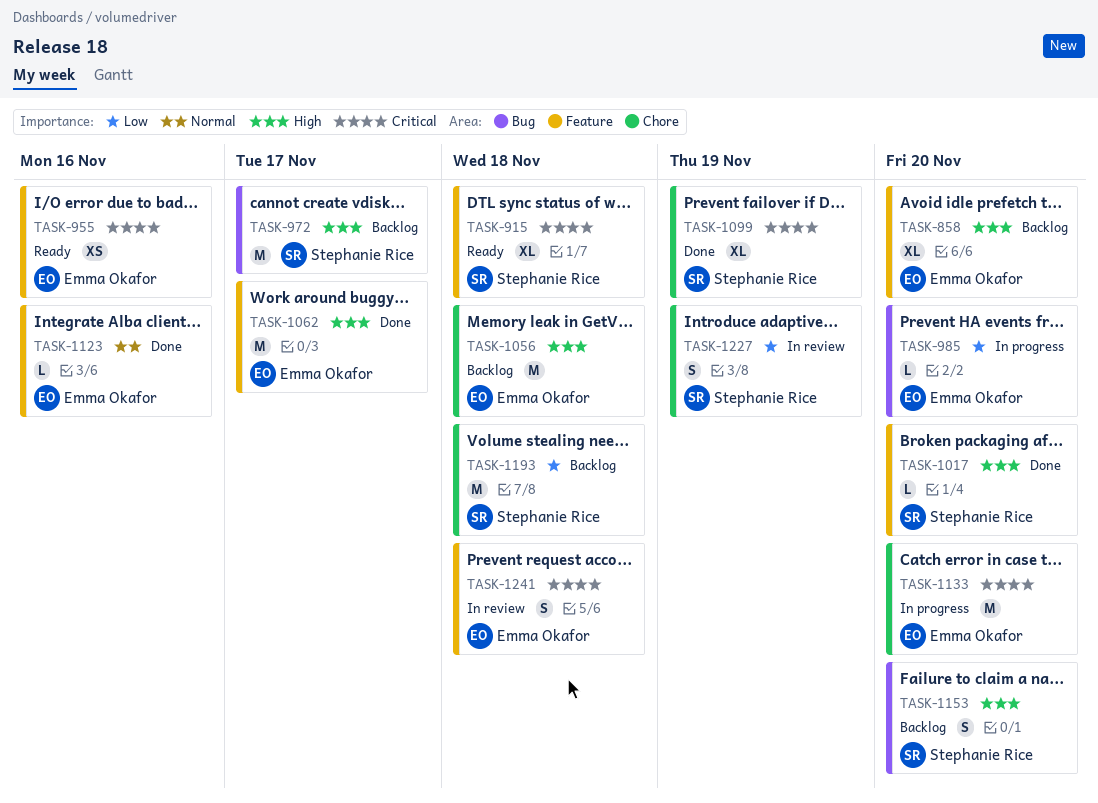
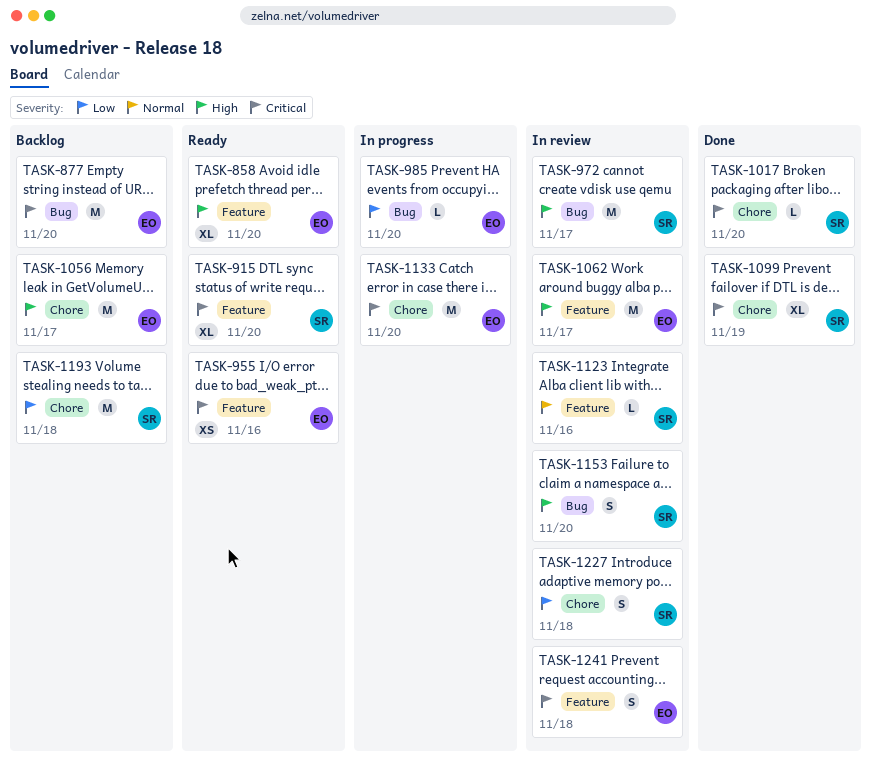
TASK-858, status: Backlog -> Ready
TASK-877: none -> present
TASK-915, due: Nov 18 -> Nov 20
TASK-972, status: Backlog -> In review
TASK-1017, priority: High -> Critical
TASK-1017, label: Feature -> Chore
TASK-1056, due: Nov 18 -> Nov 17
TASK-1062, status: Done -> In review
TASK-1123, status: Done -> In review
TASK-1123, owner: Emma Okafor -> Stephanie Rice
TASK-1153, status: Backlog -> In review
TASK-1227, due: Nov 19 -> Nov 18

